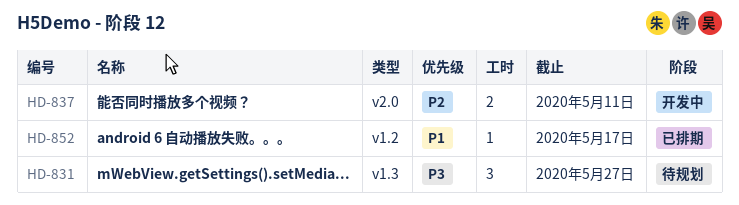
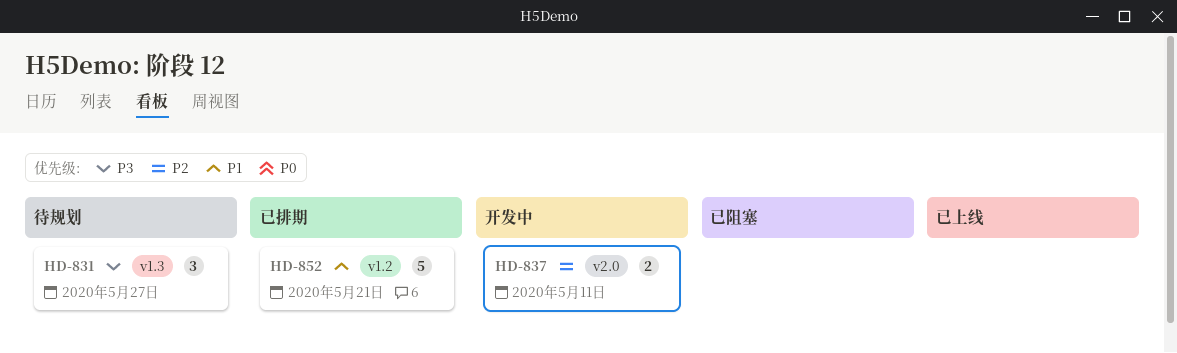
HD-852, estimate: 1 -> 5
HD-852, due: May 17 -> May 21

